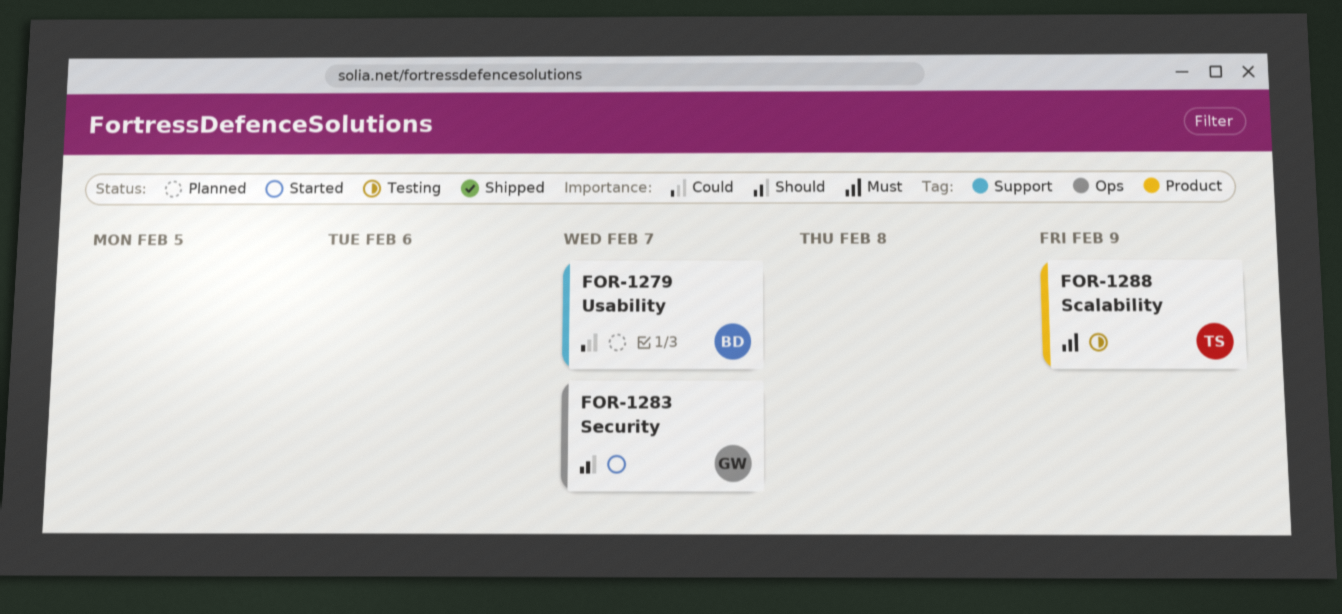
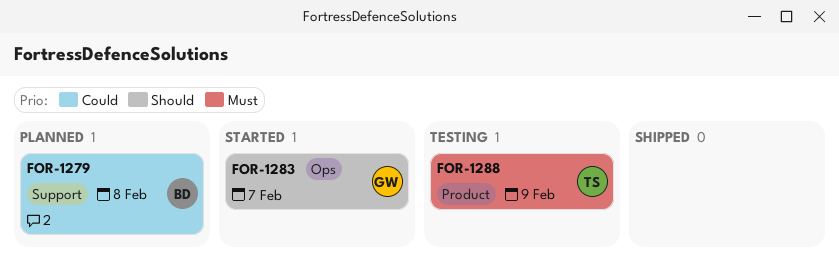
FOR-1279, due: Feb 7 -> Feb 8

